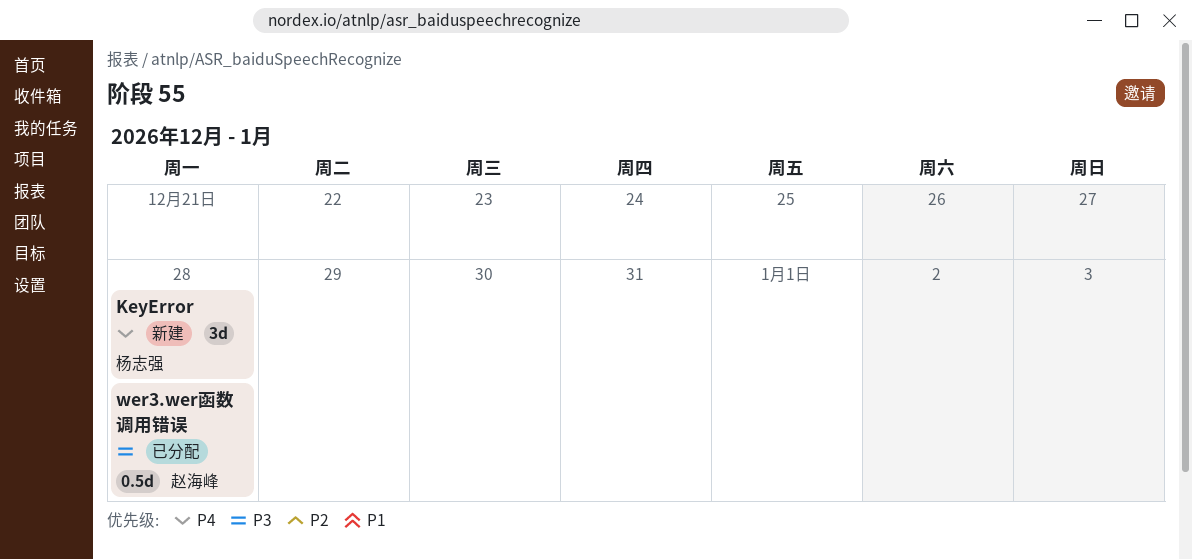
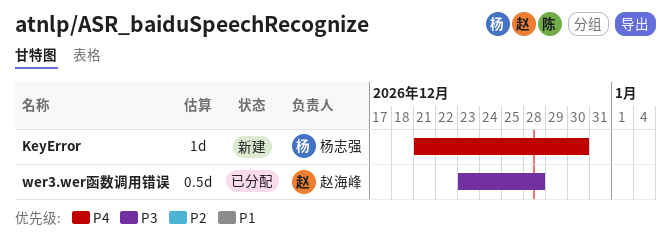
KeyError, estimate: 3d -> 1d
KeyError, due: Dec 28 -> Dec 30

